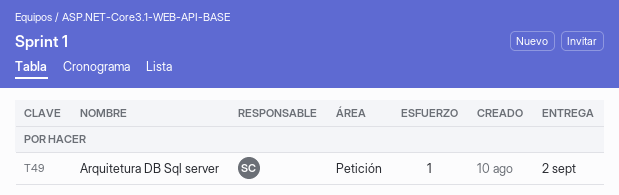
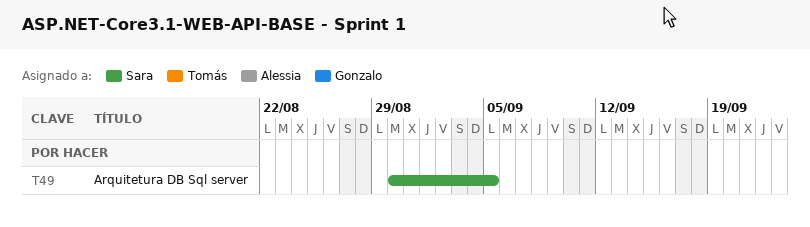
T49, due: Sep 2 -> Sep 5

